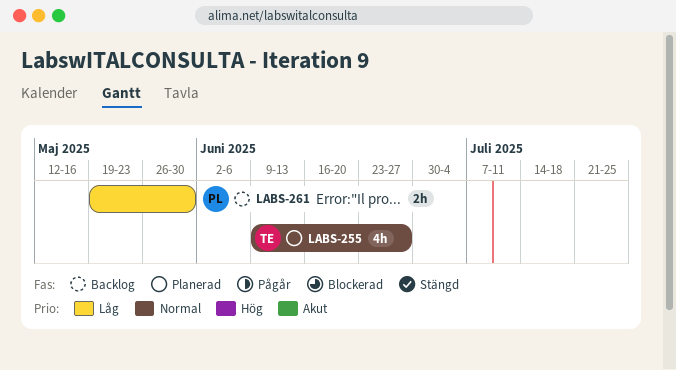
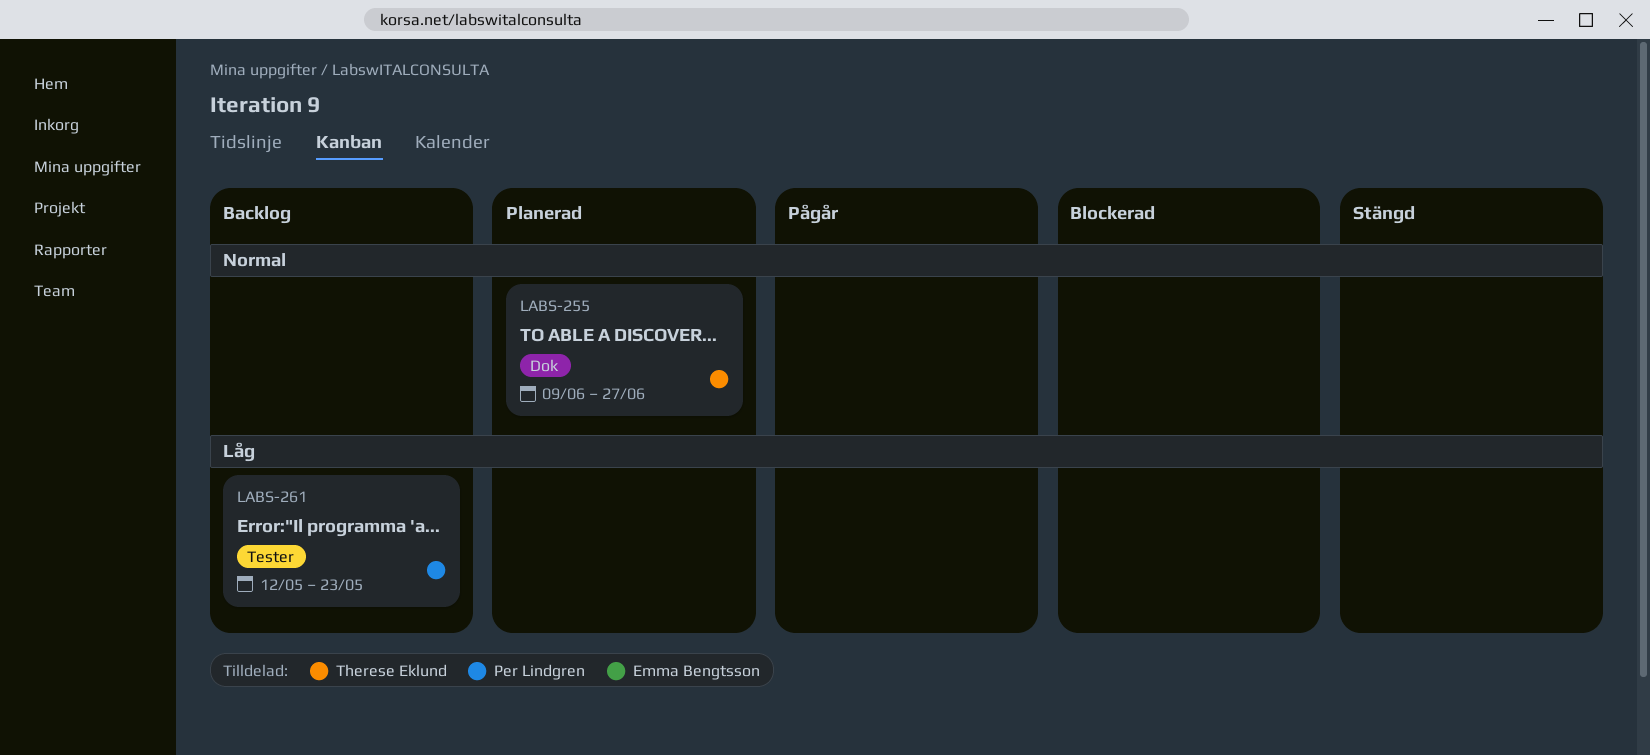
LABS-261, start: May 19 -> May 12
LABS-261, due: May 30 -> May 23

